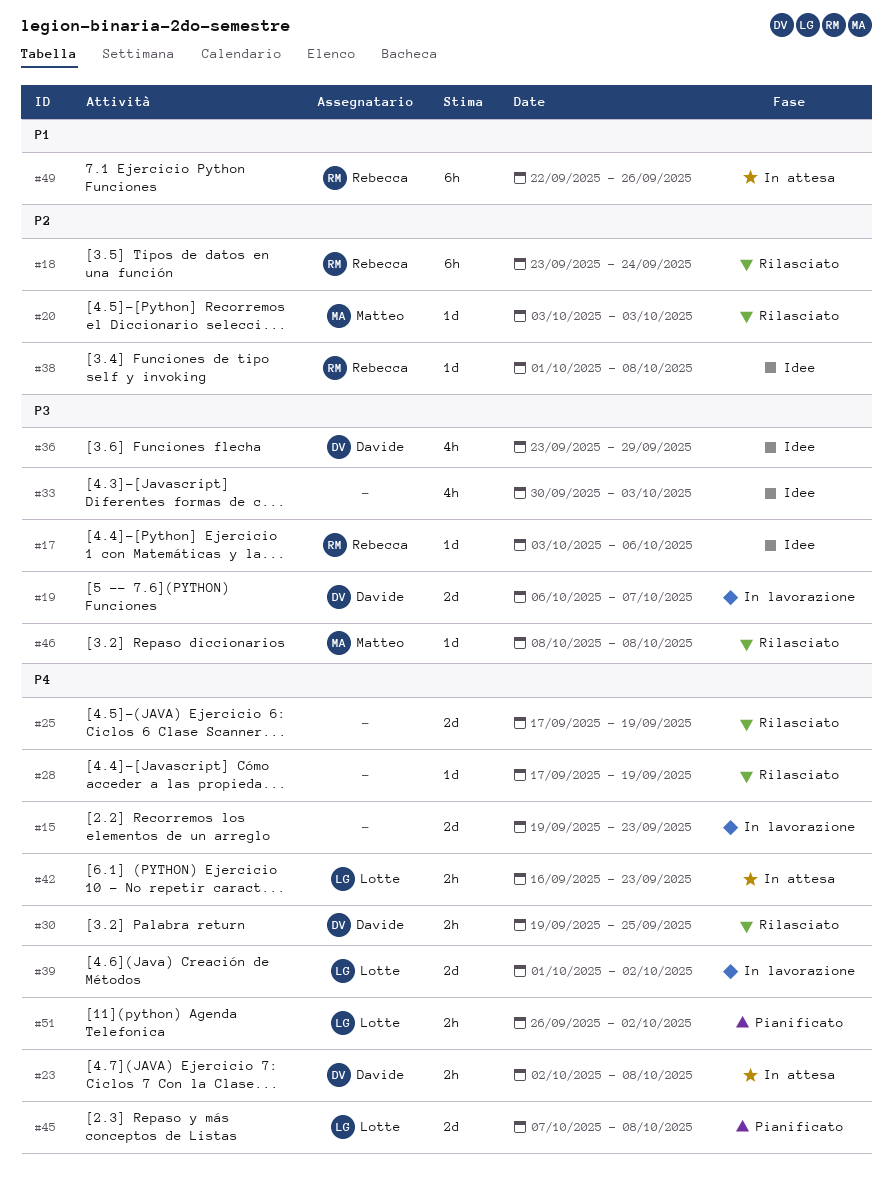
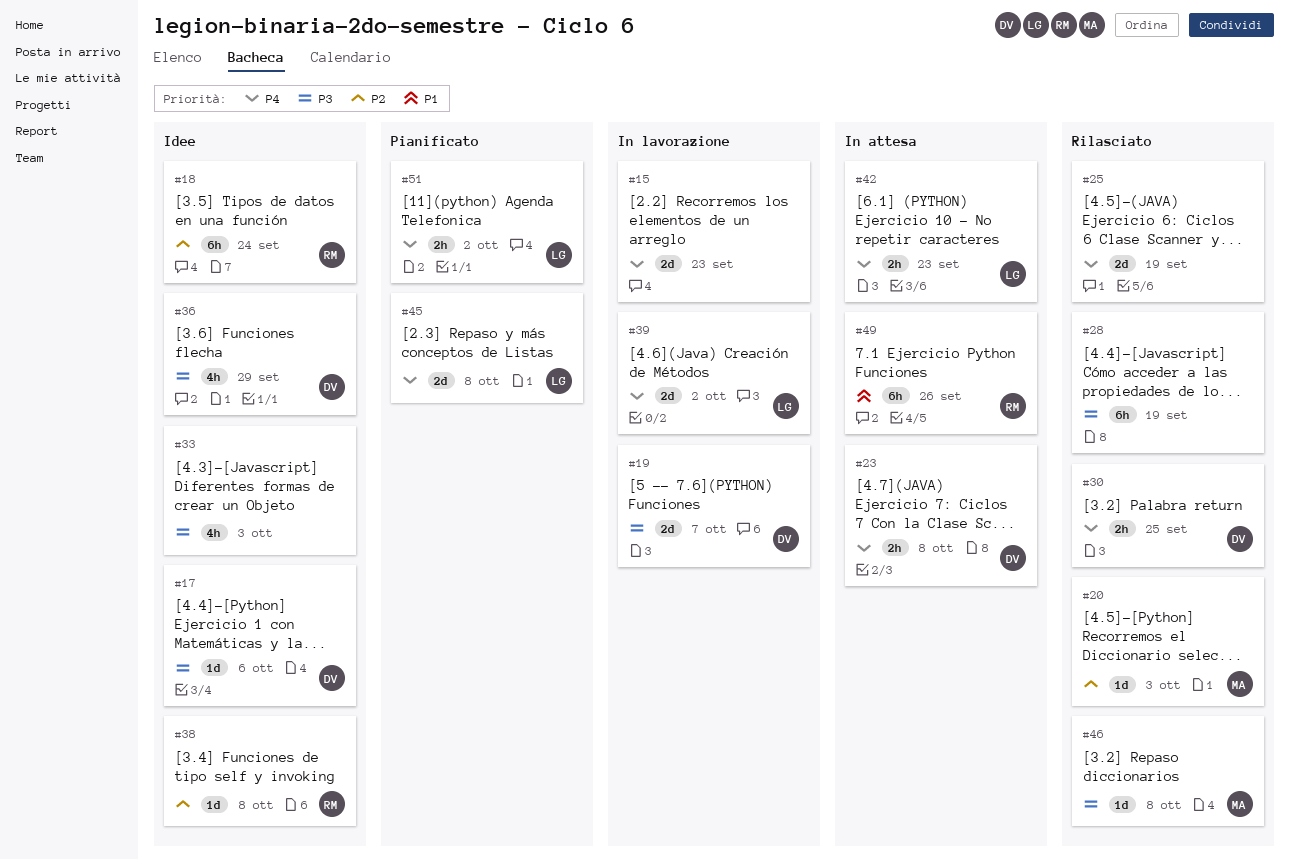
#17, owner: Rebecca -> Davide
#18, status: Rilasciato -> Idee
#28, priority: P4 -> P3
#28, estimate: 1d -> 6h

